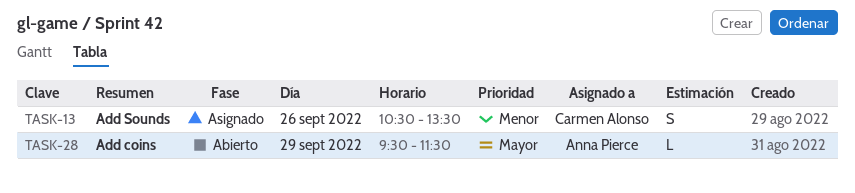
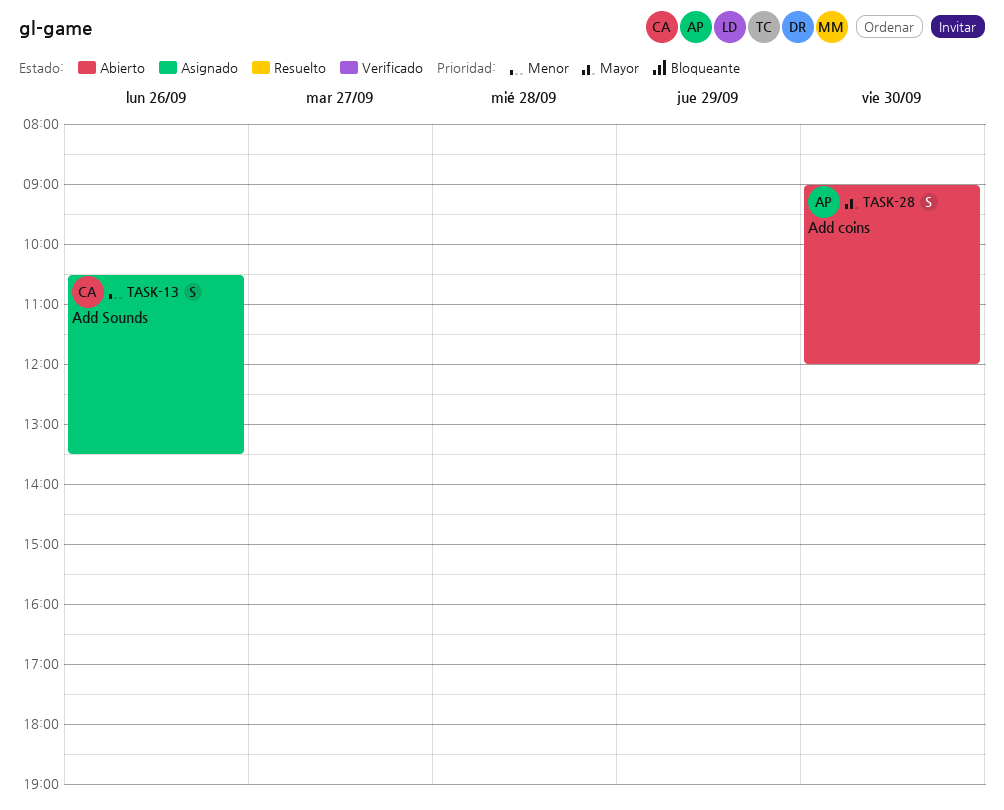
TASK-28, estimate: L -> S
TASK-28, day: Sep 29 -> Sep 30
TASK-28, begins: 09:30 -> 09:00
TASK-28, ends: 11:30 -> 12:00

